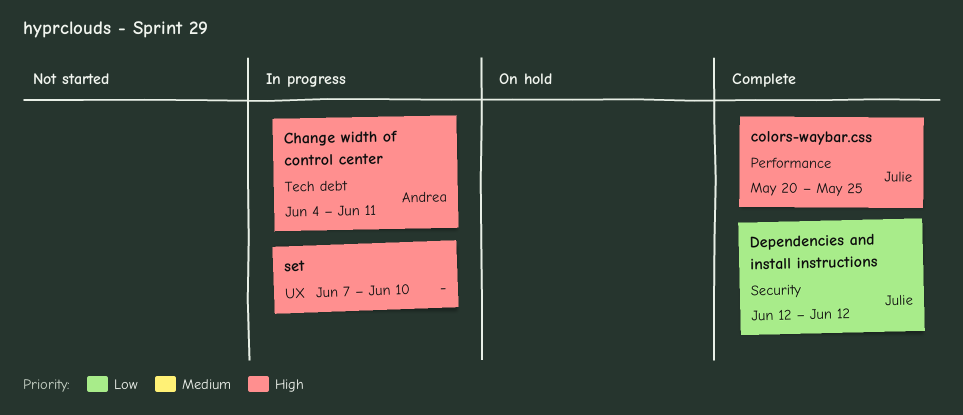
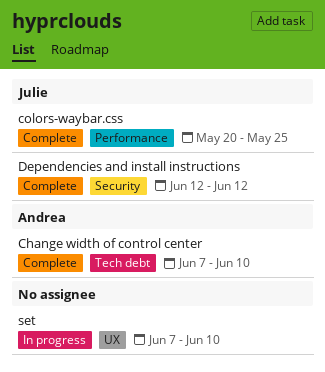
Change width of control center, status: In progress -> Complete
Change width of control center, start: Jun 4 -> Jun 7
Change width of control center, due: Jun 11 -> Jun 10

